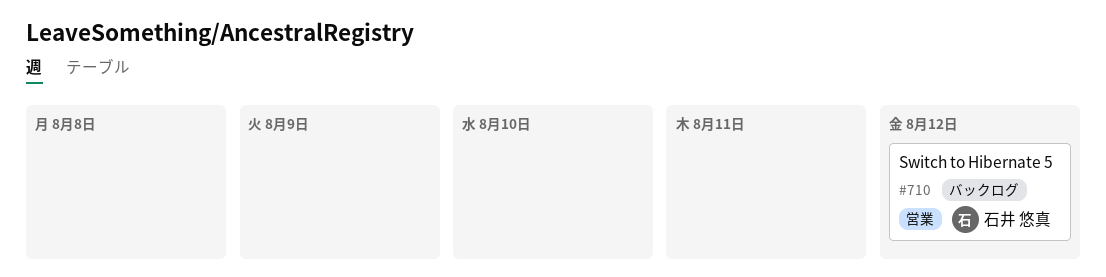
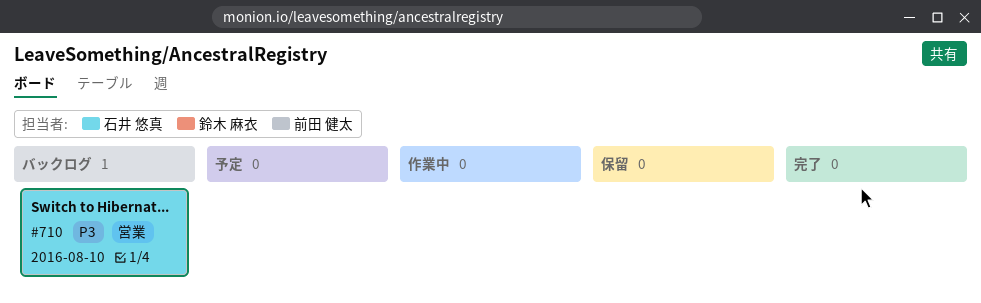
#710, due: Aug 12 -> Aug 10

